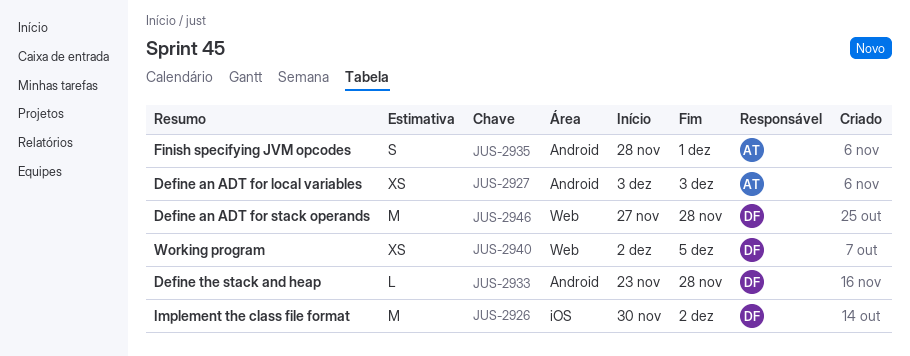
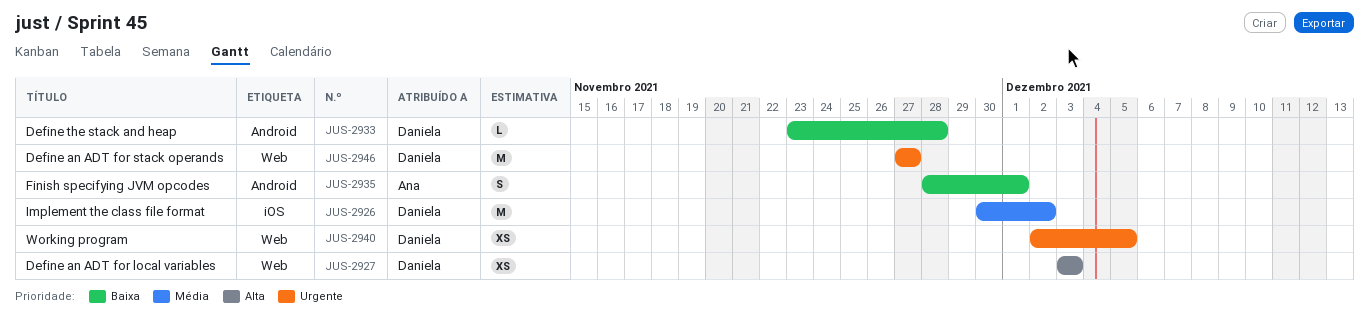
JUS-2927, owner: Ana -> Daniela
JUS-2927, label: Android -> Web
JUS-2946, due: Nov 28 -> Nov 27

